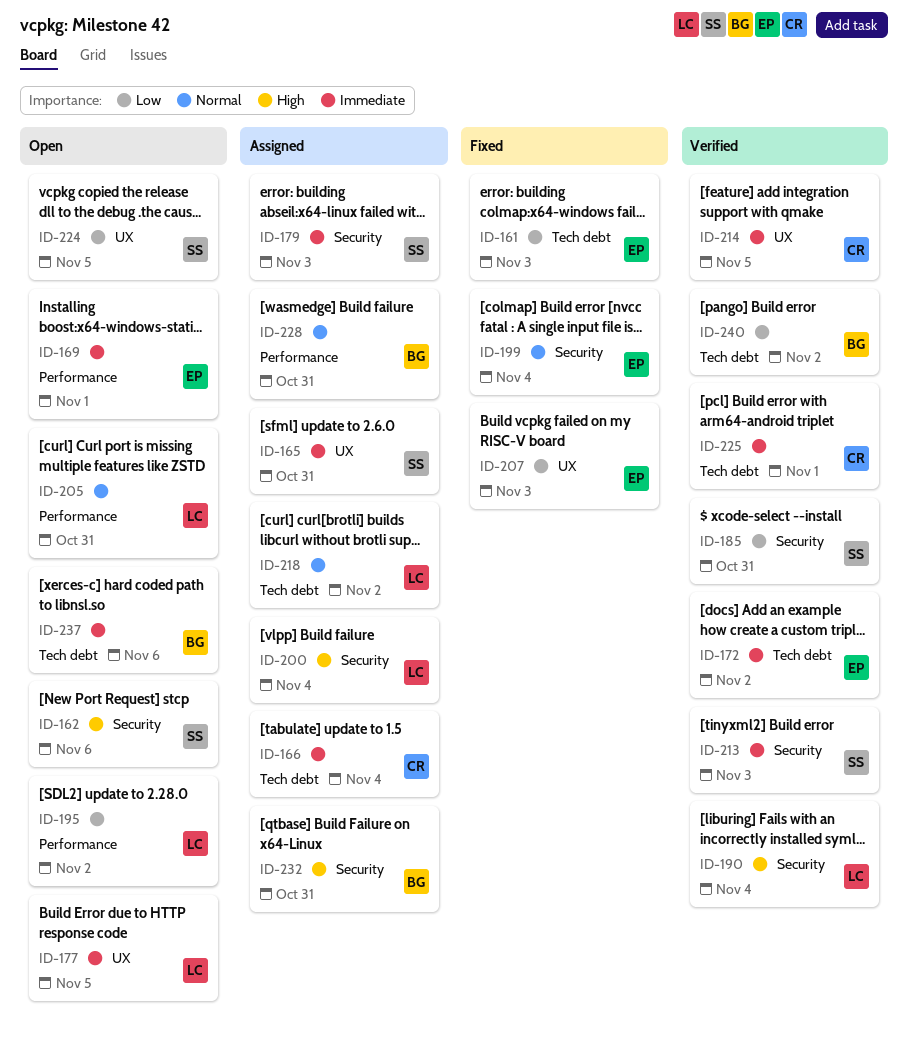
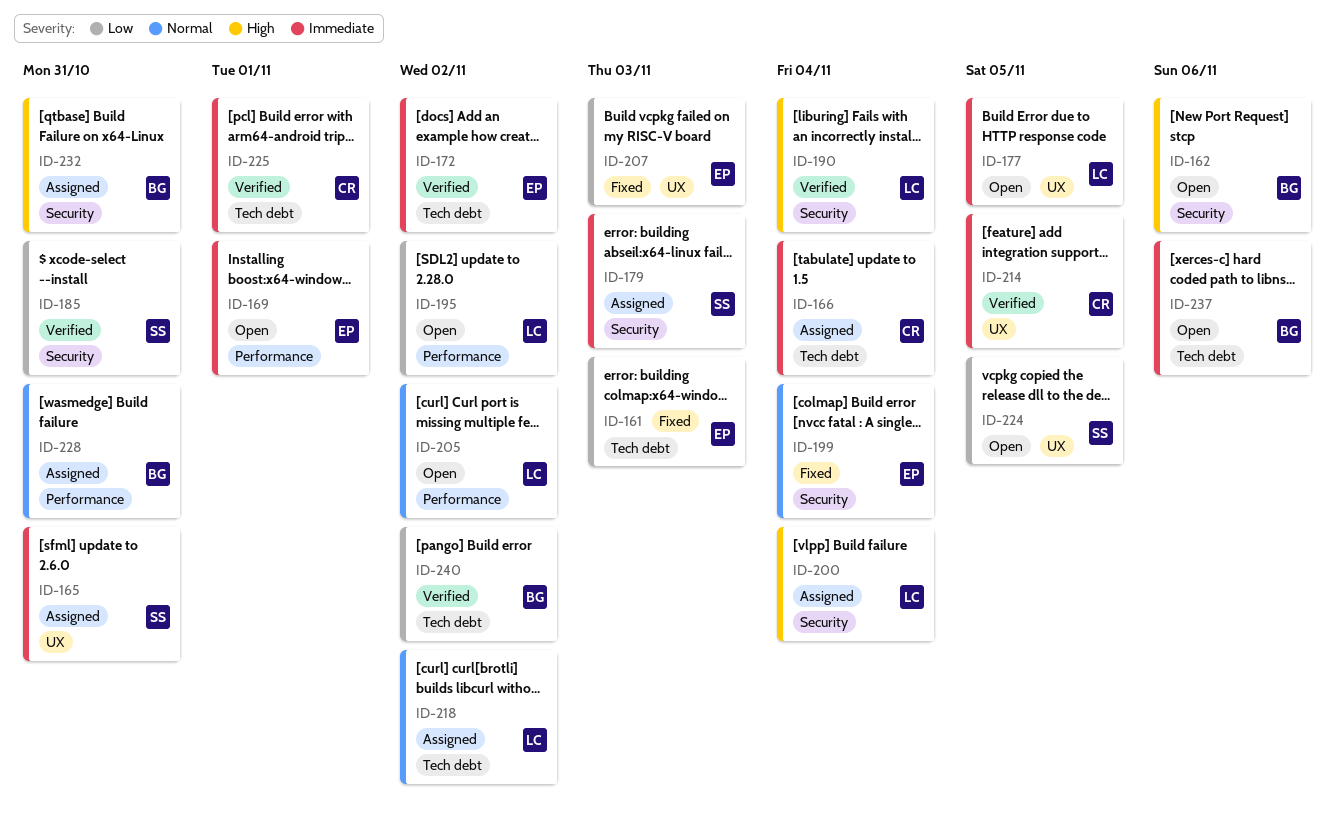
ID-162, owner: SS -> BG
ID-205, due: Oct 31 -> Nov 2
ID-213: present -> none

